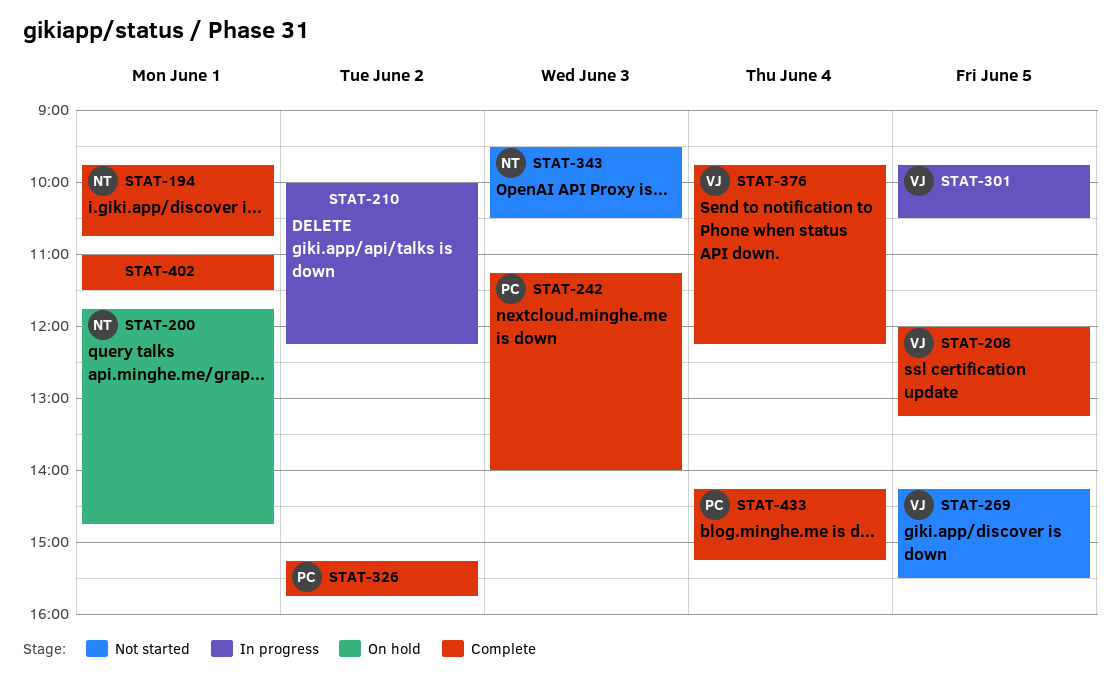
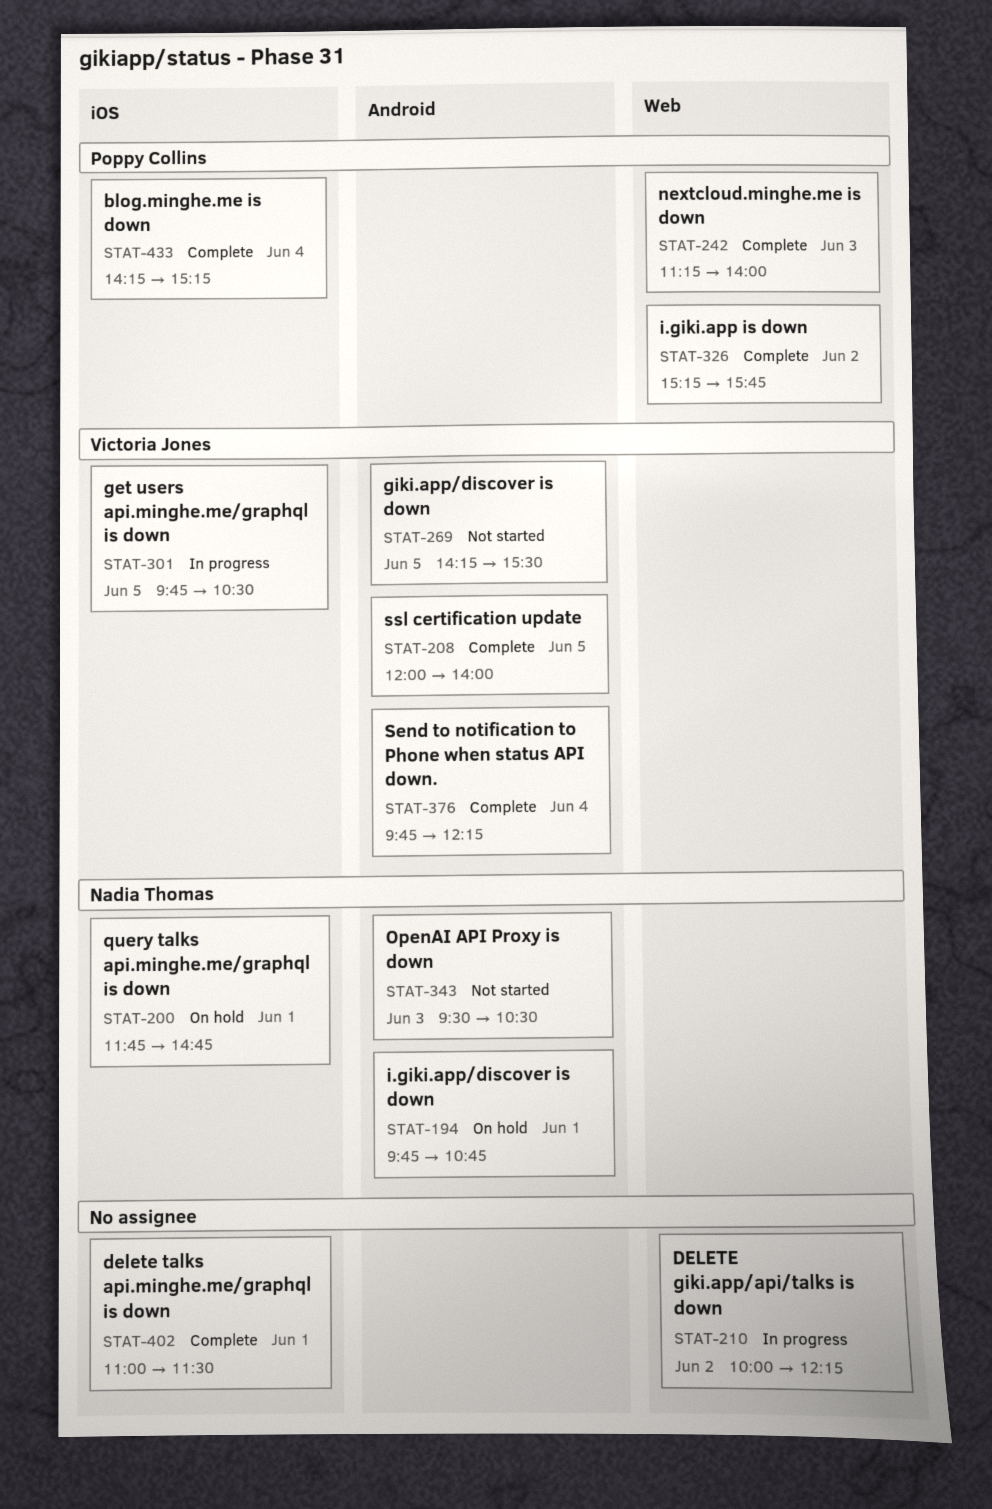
STAT-194, status: Complete -> On hold
STAT-208, ends: 13:15 -> 14:00

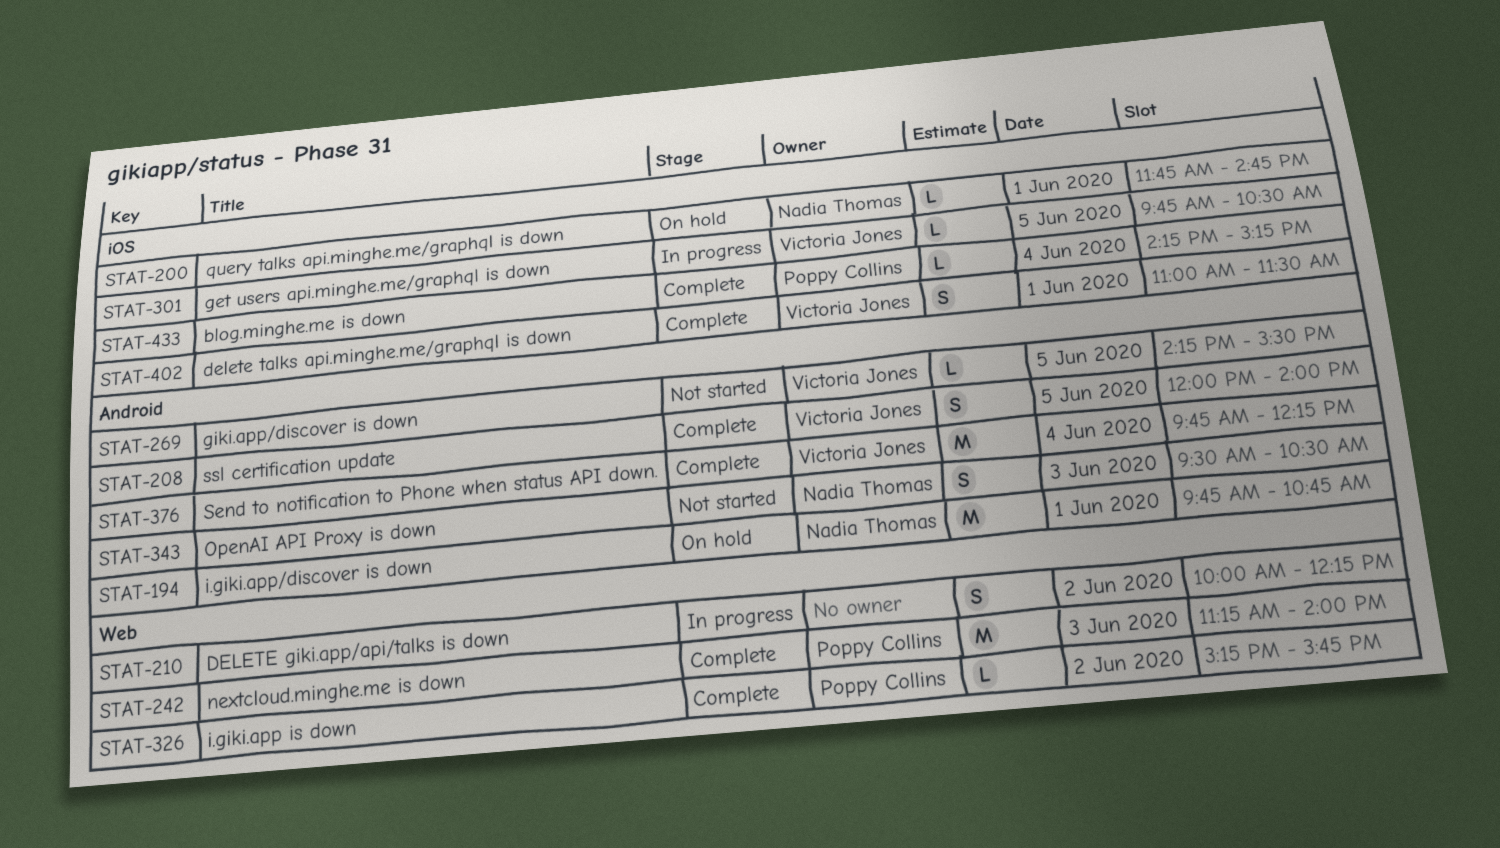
STAT-402, owner: none -> Victoria Jones

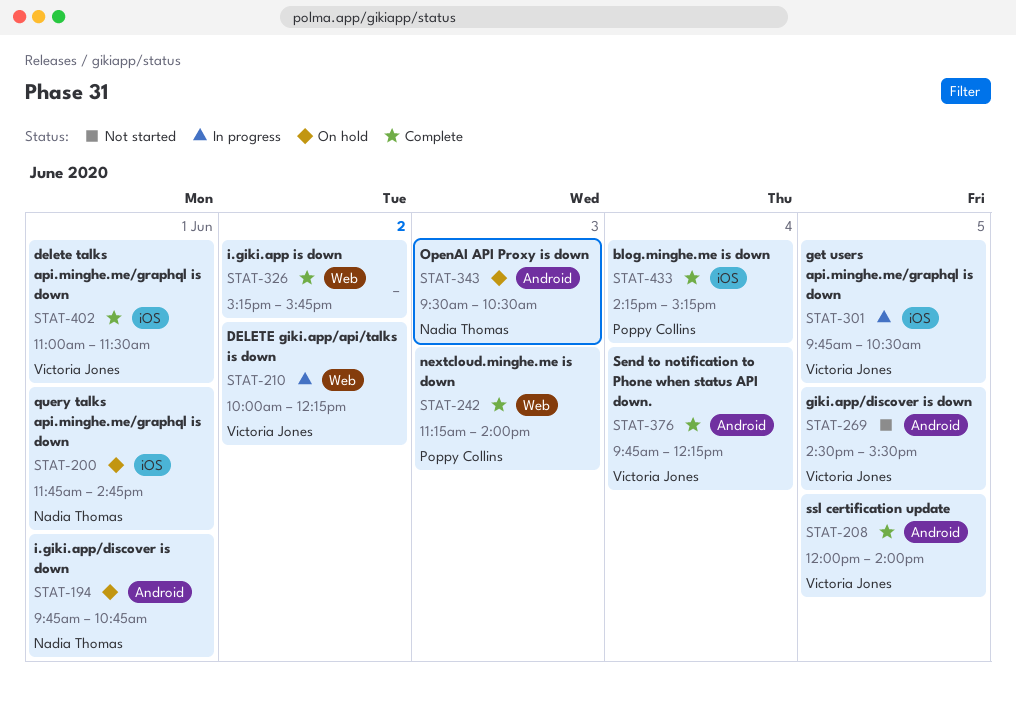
STAT-210, owner: none -> Victoria Jones
STAT-269, begins: 14:15 -> 14:30
STAT-326, owner: Poppy Collins -> none
STAT-343, status: Not started -> On hold

